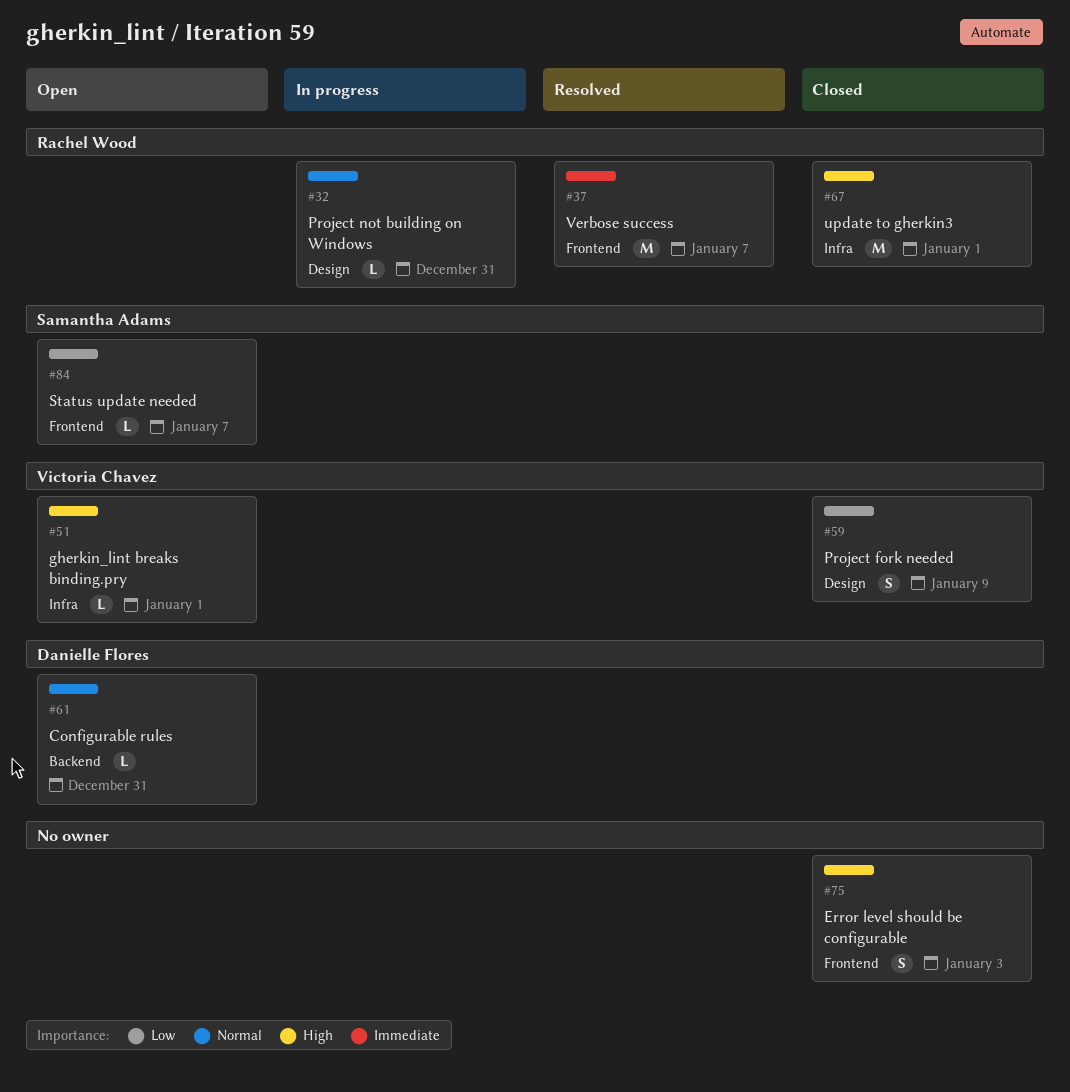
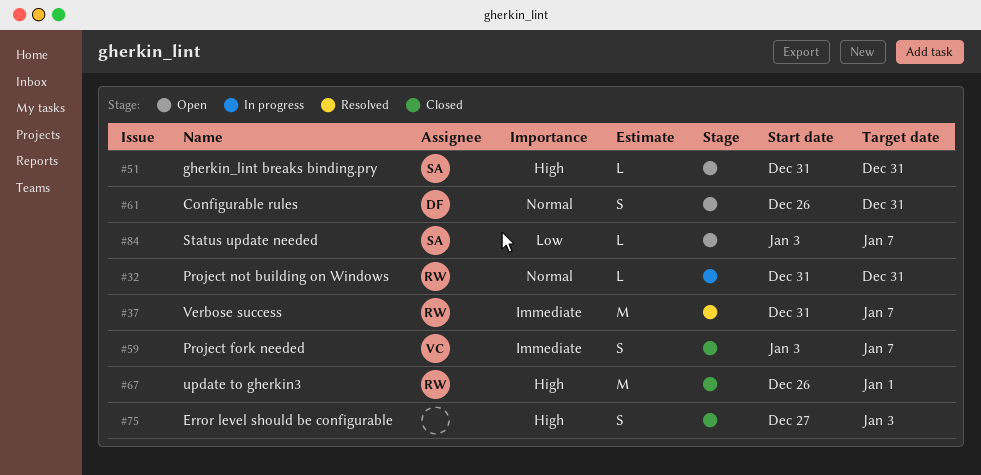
#51, owner: Victoria Chavez -> Samantha Adams
#51, due: Jan 1 -> Dec 31
#59, priority: Low -> Immediate
#59, due: Jan 9 -> Jan 7
#61, estimate: L -> S

